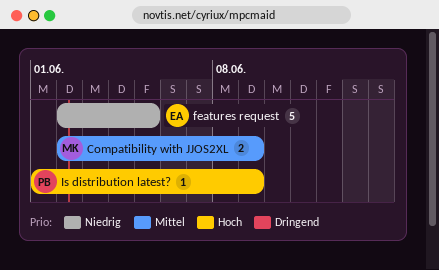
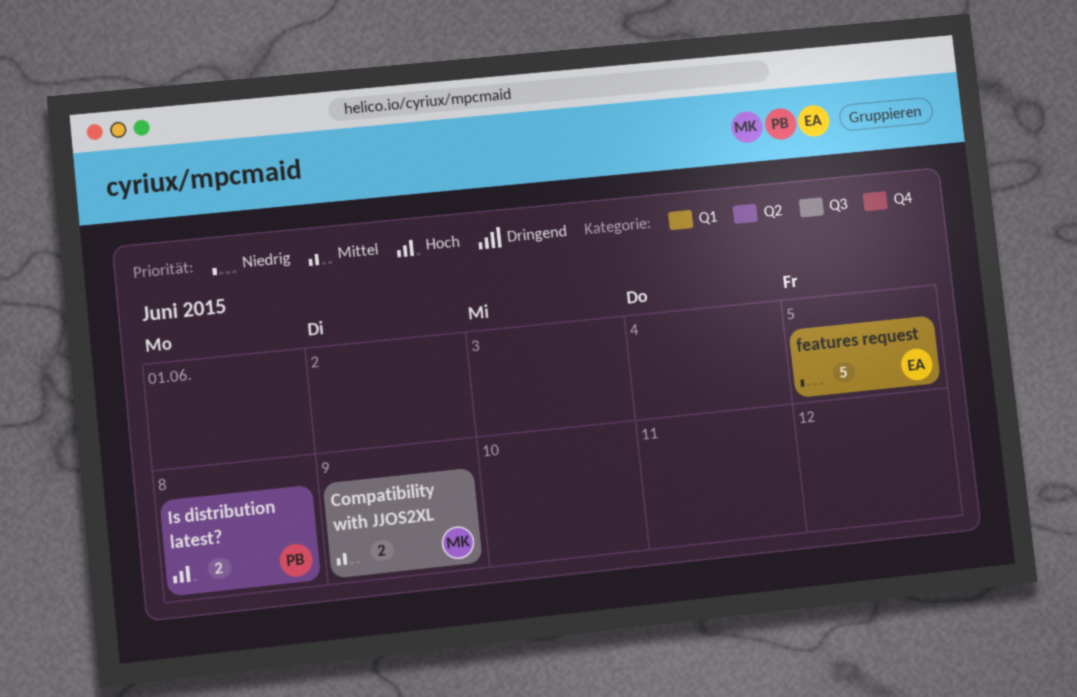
Is distribution latest?, estimate: 1 -> 2
Is distribution latest?, due: Jun 9 -> Jun 8

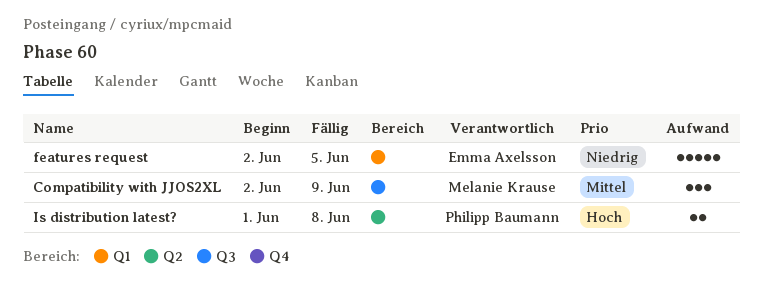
Compatibility with JJOS2XL, estimate: 2 -> 3

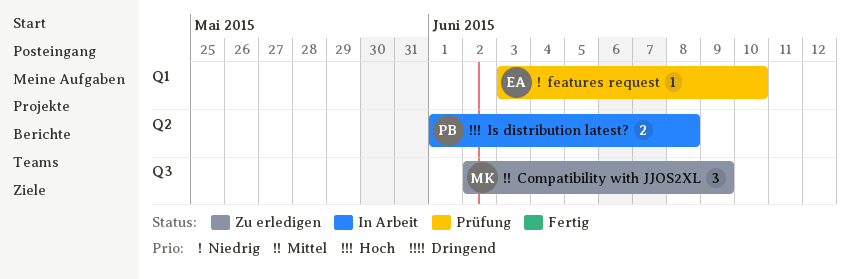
features request, estimate: 5 -> 1
features request, start: Jun 2 -> Jun 3
features request, due: Jun 5 -> Jun 10

